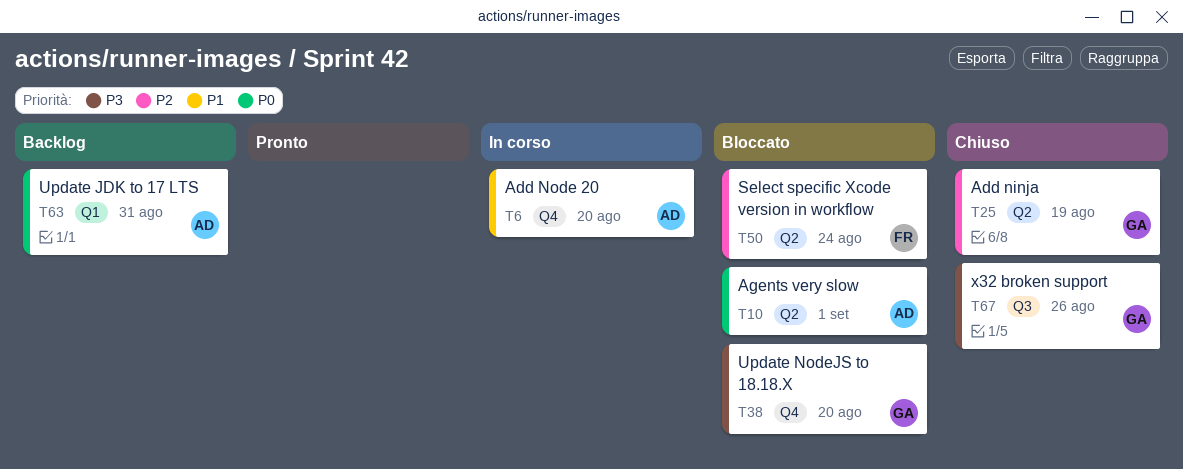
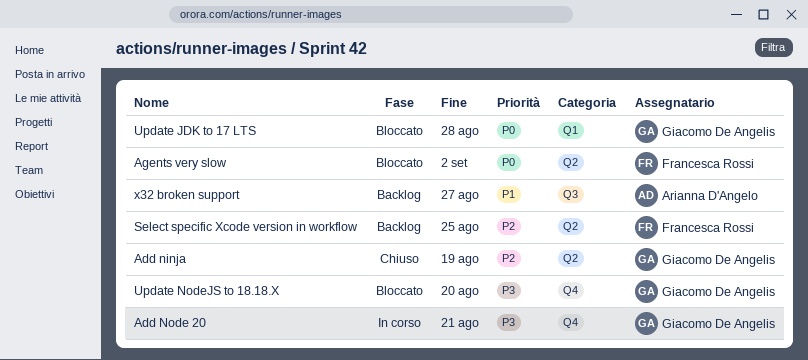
Add Node 20, owner: Arianna D'Angelo -> Giacomo De Angelis
Add Node 20, priority: P1 -> P3
Add Node 20, due: Aug 20 -> Aug 21
Agents very slow, owner: Arianna D'Angelo -> Francesca Rossi
Agents very slow, due: Sep 1 -> Sep 2
Select specific Xcode version in workflow, status: Bloccato -> Backlog
Select specific Xcode version in workflow, due: Aug 24 -> Aug 25
Update JDK to 17 LTS, status: Backlog -> Bloccato
Update JDK to 17 LTS, owner: Arianna D'Angelo -> Giacomo De Angelis
Update JDK to 17 LTS, due: Aug 31 -> Aug 28
x32 broken support, status: Chiuso -> Backlog
x32 broken support, owner: Giacomo De Angelis -> Arianna D'Angelo
x32 broken support, priority: P3 -> P1
x32 broken support, due: Aug 26 -> Aug 27

